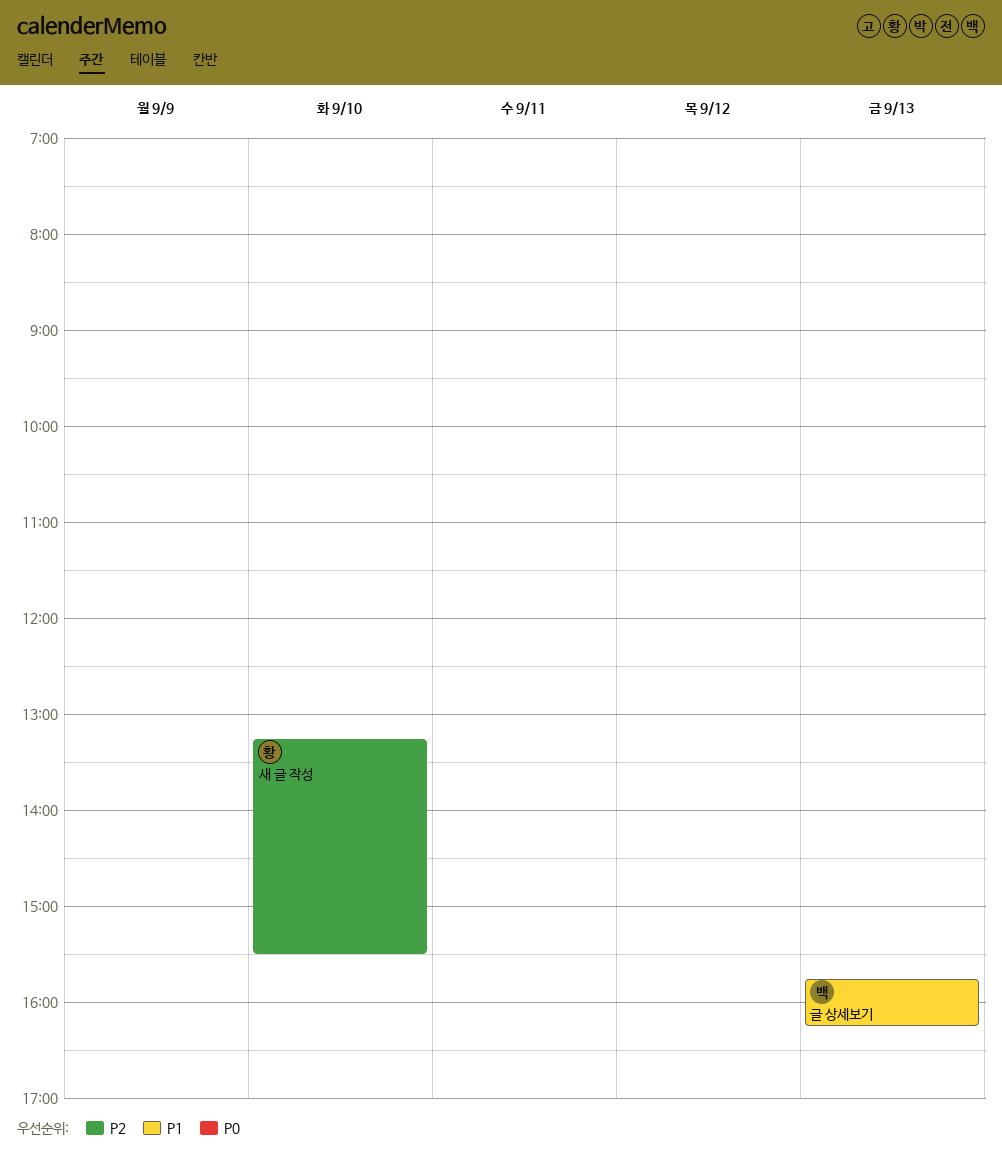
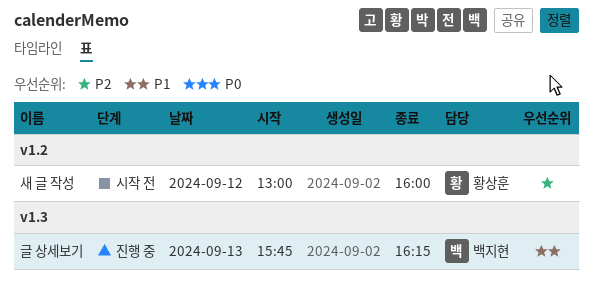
새 글 작성, day: Sep 10 -> Sep 12
새 글 작성, begins: 13:15 -> 13:00
새 글 작성, ends: 15:30 -> 16:00

